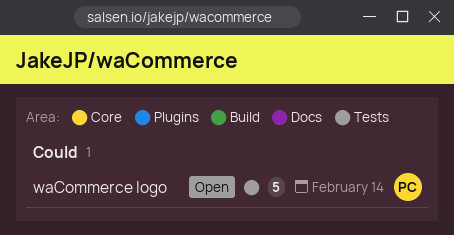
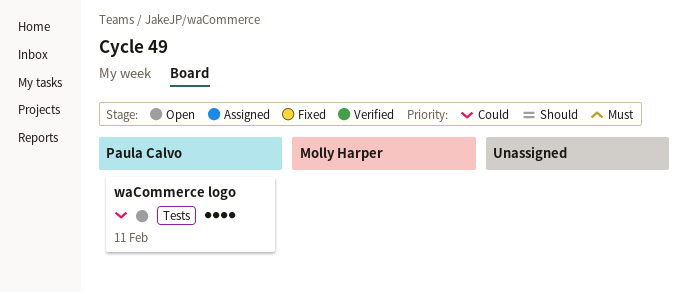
waCommerce logo, estimate: 5 -> 4
waCommerce logo, due: Feb 14 -> Feb 11

